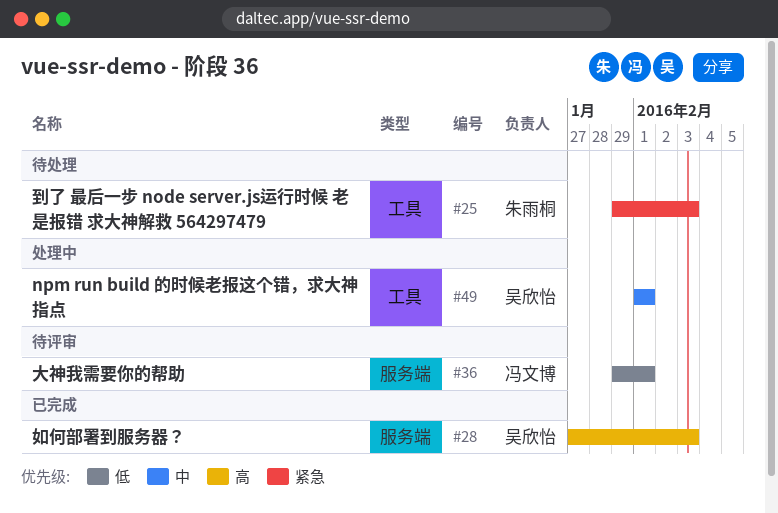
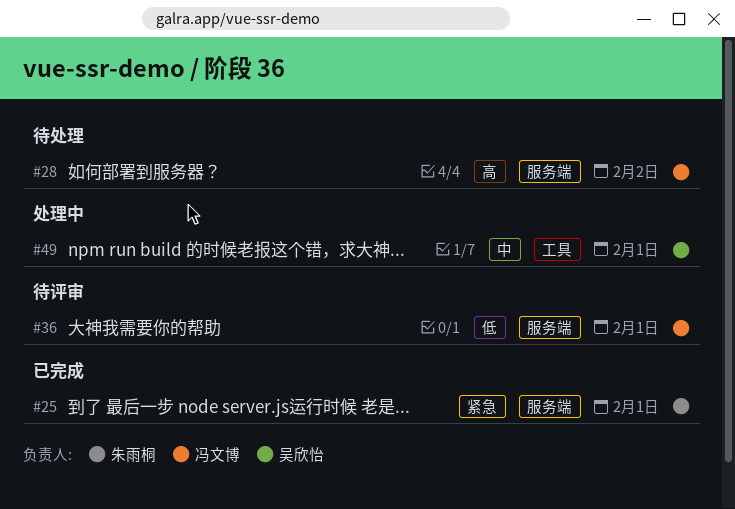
#25, status: 待处理 -> 已完成
#25, label: 工具 -> 服务端
#25, due: Feb 3 -> Feb 1
#28, status: 已完成 -> 待处理
#28, owner: 吴欣怡 -> 冯文博
#28, due: Feb 3 -> Feb 2

